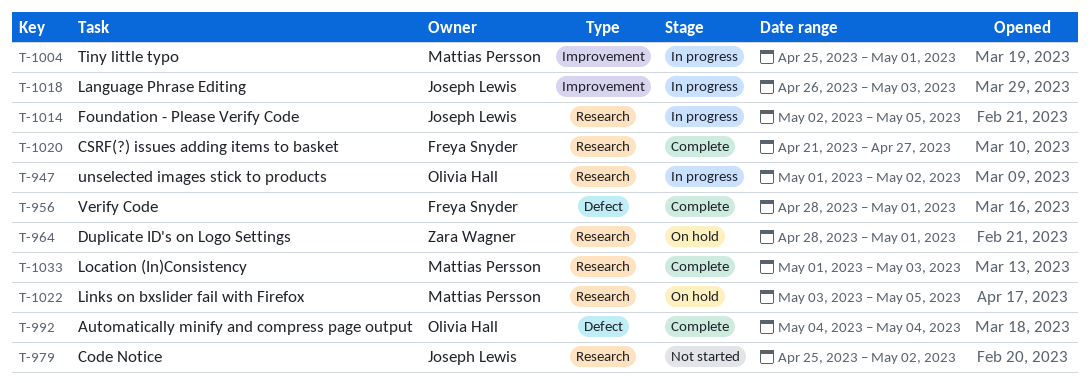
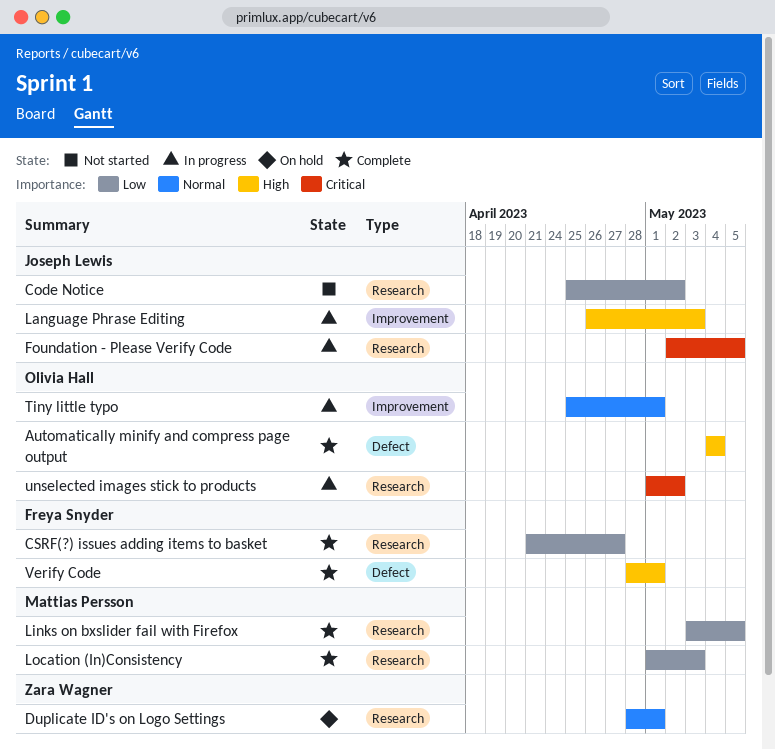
Links on bxslider fail with Firefox, status: On hold -> Complete
Tiny little typo, owner: Mattias Persson -> Olivia Hall

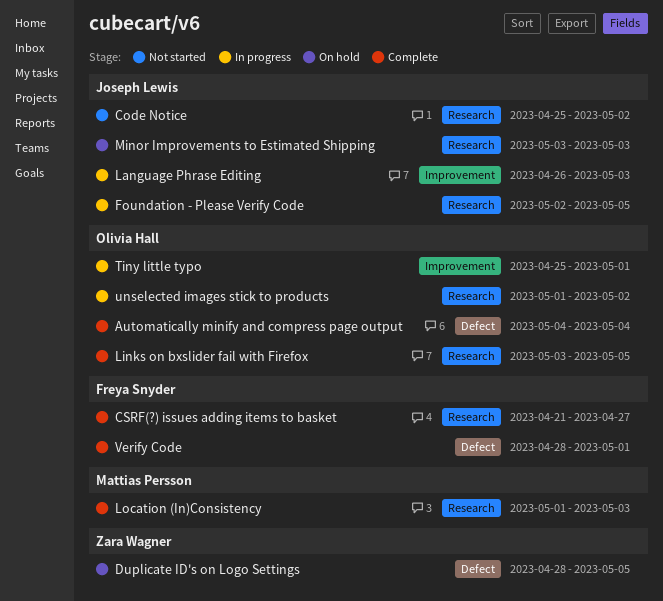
Duplicate ID's on Logo Settings, label: Research -> Defect
Duplicate ID's on Logo Settings, due: May 1 -> May 5
Links on bxslider fail with Firefox, owner: Mattias Persson -> Olivia Hall
Minor Improvements to Estimated Shipping: none -> present

